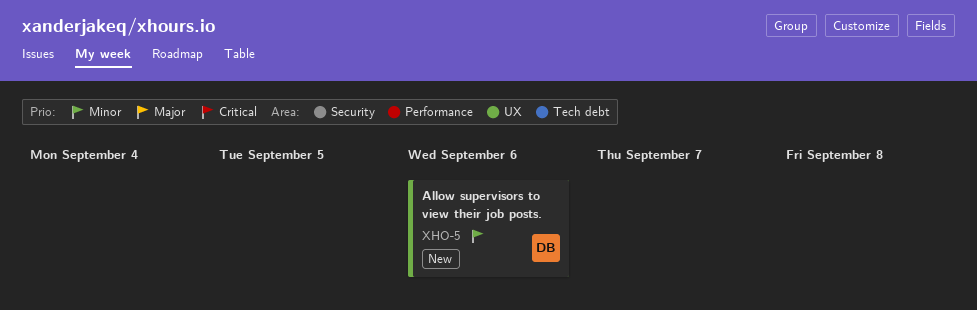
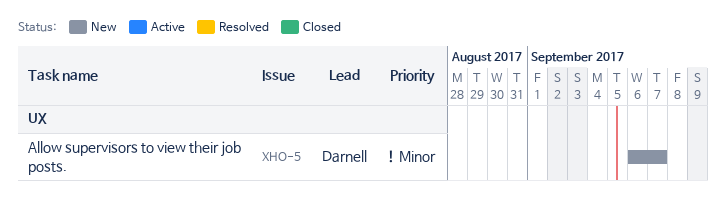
XHO-5, due: Sep 6 -> Sep 7

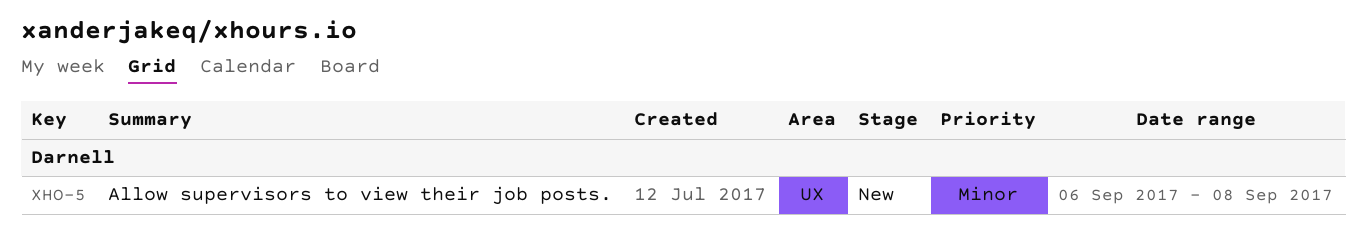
XHO-5, due: Sep 7 -> Sep 8

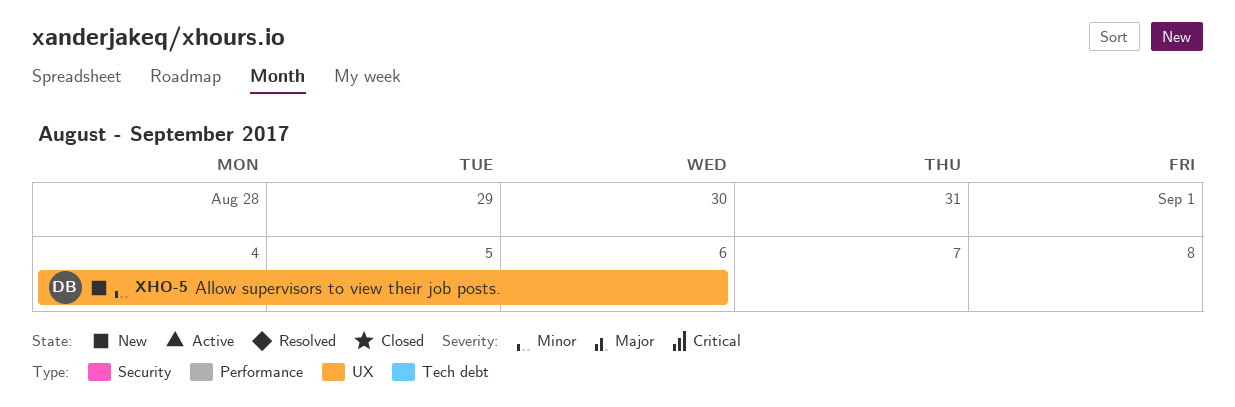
XHO-5, start: Sep 6 -> Sep 4
XHO-5, due: Sep 8 -> Sep 6

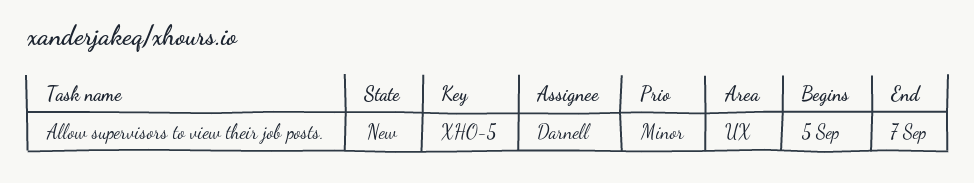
XHO-5, start: Sep 4 -> Sep 5
XHO-5, due: Sep 6 -> Sep 7

